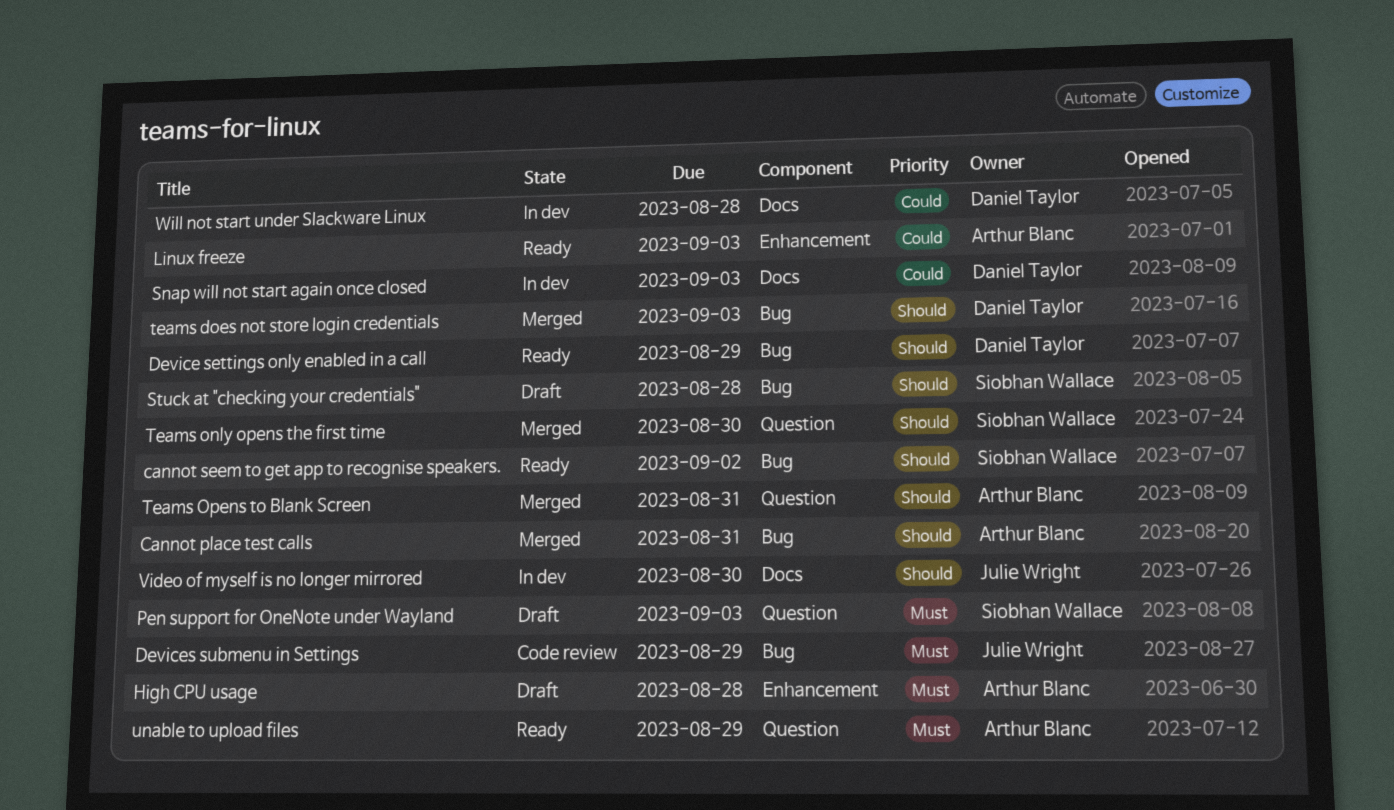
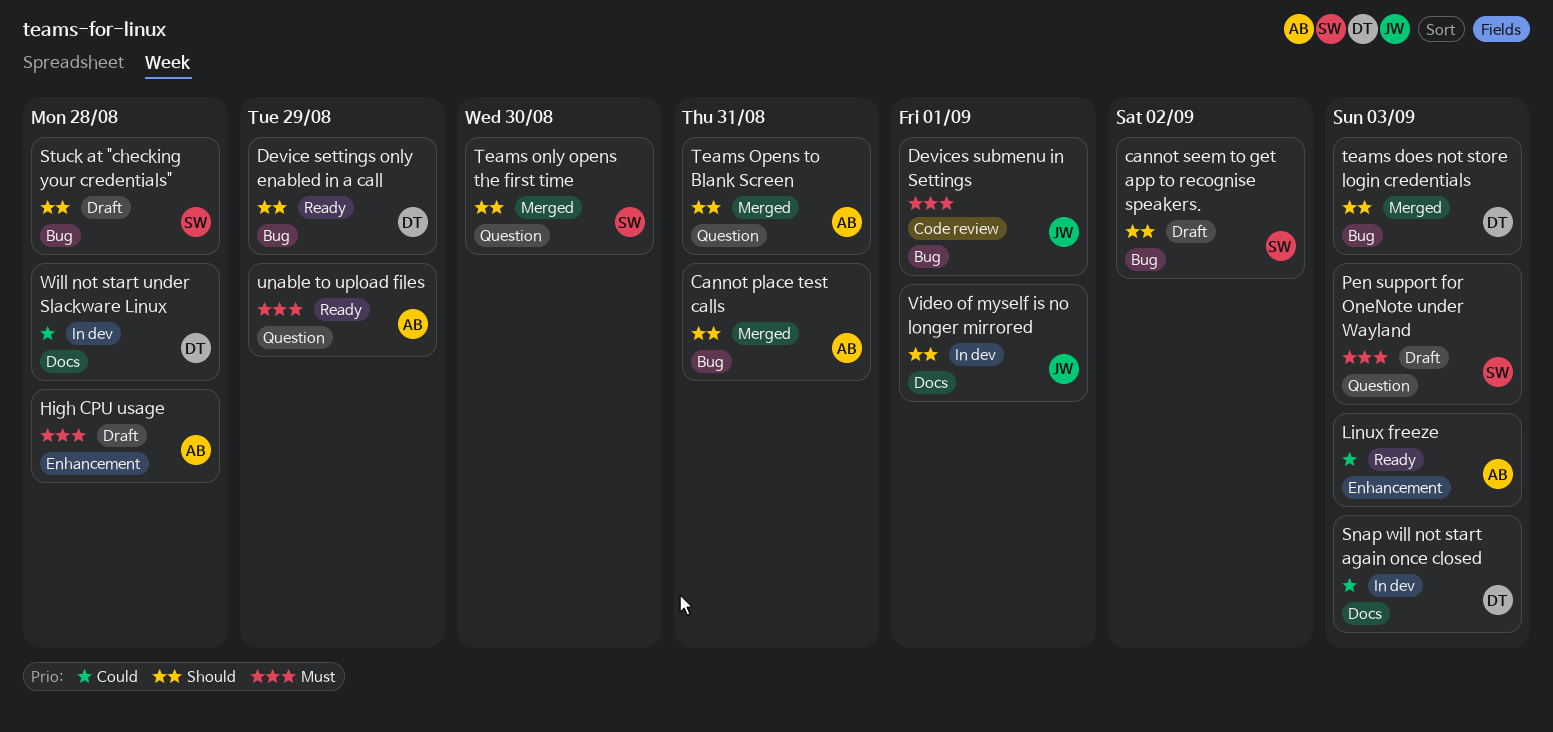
cannot seem to get app to recognise speakers., status: Ready -> Draft
Devices submenu in Settings, due: Aug 29 -> Sep 1
Video of myself is no longer mirrored, due: Aug 30 -> Sep 1

